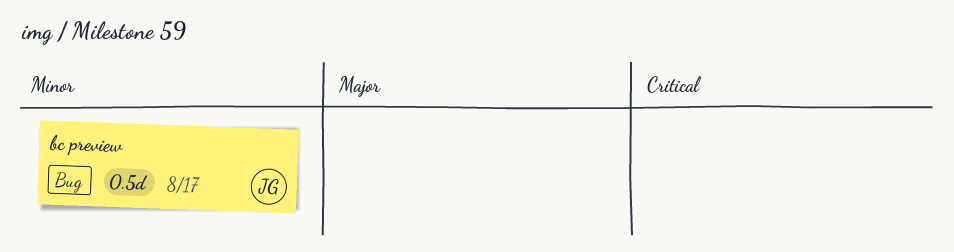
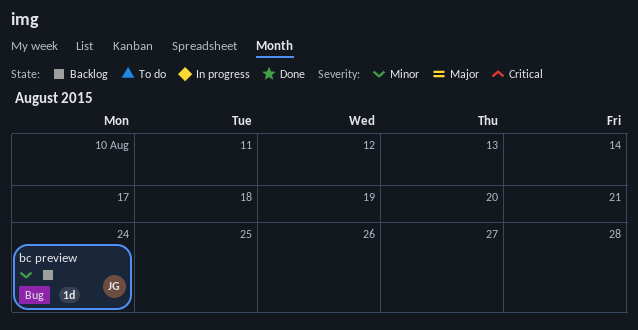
bc preview, estimate: 0.5d -> 1d
bc preview, due: Aug 17 -> Aug 24

